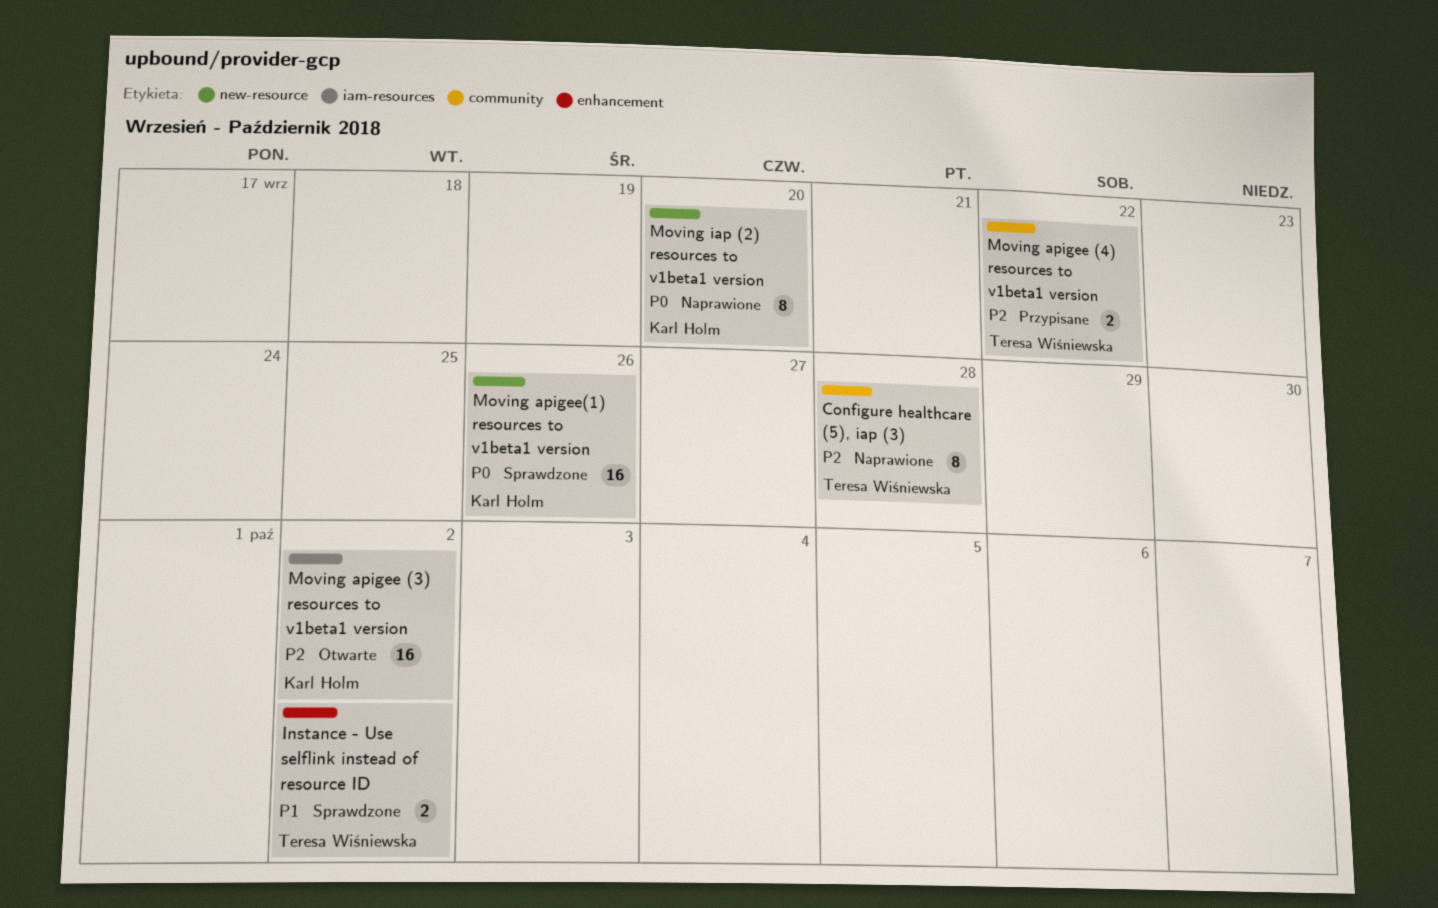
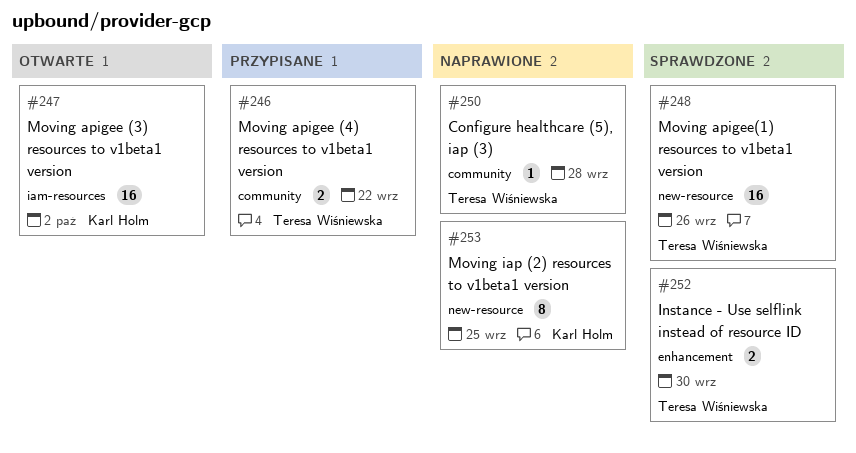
Configure healthcare (5), iap (3), estimate: 8 -> 1
Instance - Use selflink instead of resource ID, due: Oct 2 -> Sep 30
Moving apigee(1) resources to v1beta1 version, owner: Karl Holm -> Teresa Wiśniewska
Moving iap (2) resources to v1beta1 version, due: Sep 20 -> Sep 25

